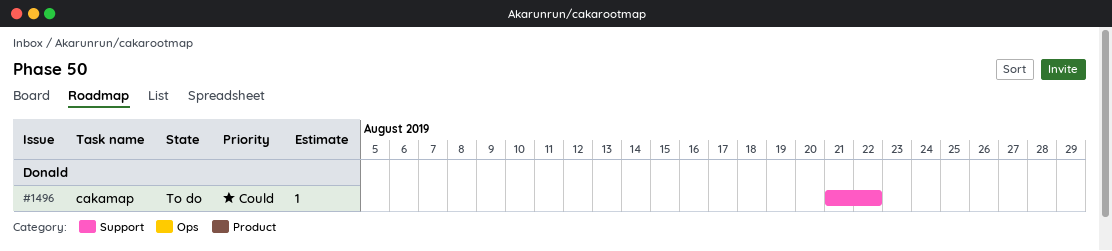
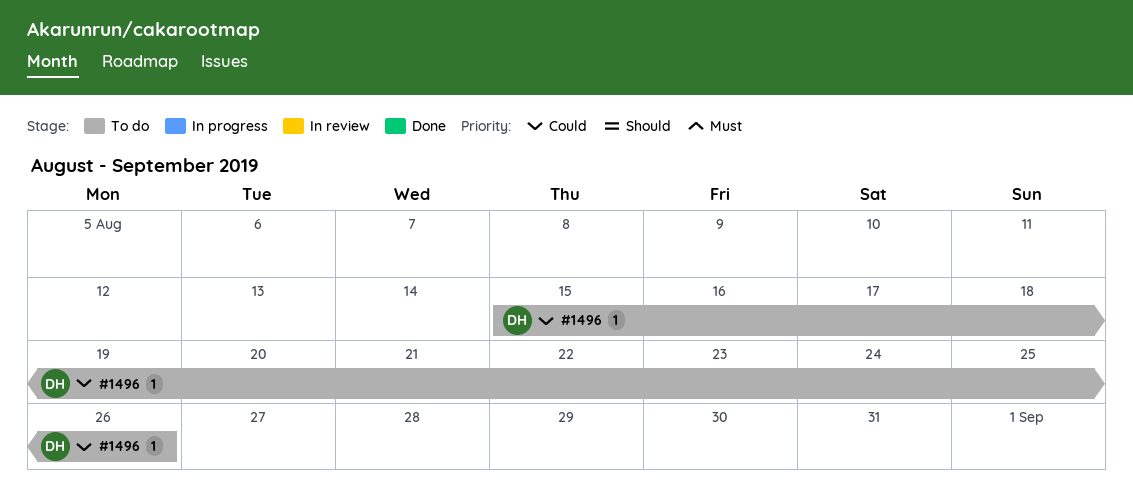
#1496, start: Aug 21 -> Aug 15
#1496, due: Aug 22 -> Aug 26

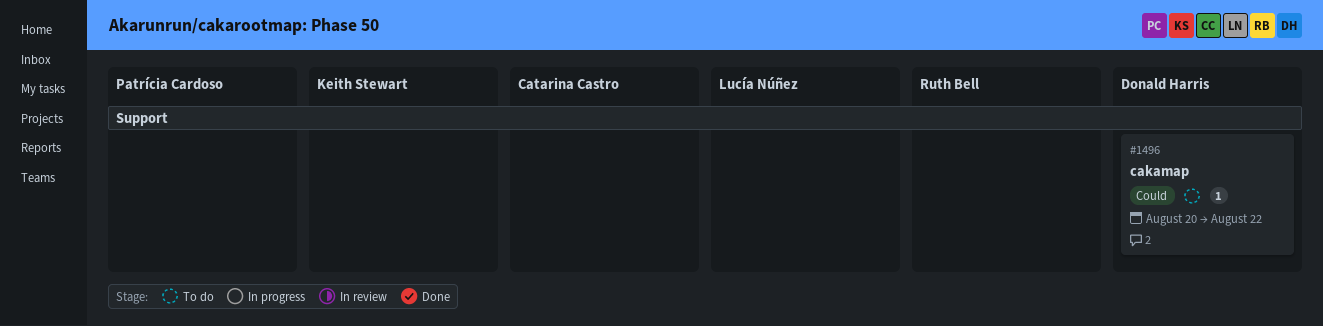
#1496, start: Aug 15 -> Aug 20
#1496, due: Aug 26 -> Aug 22

